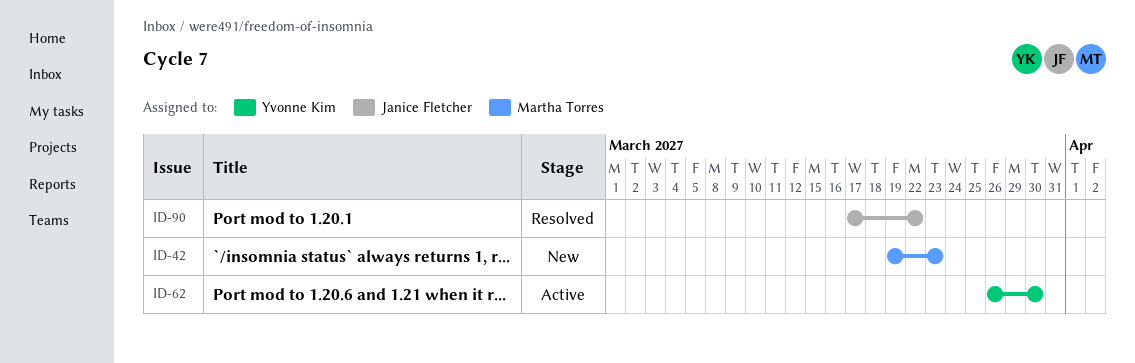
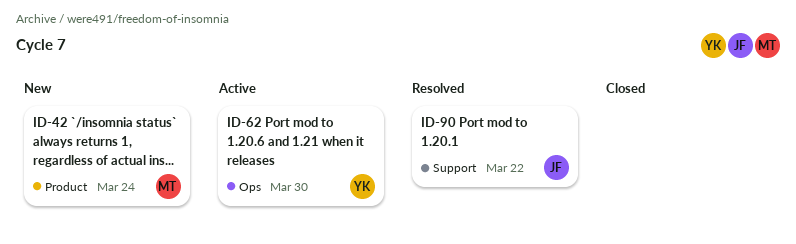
ID-42, due: Mar 23 -> Mar 24

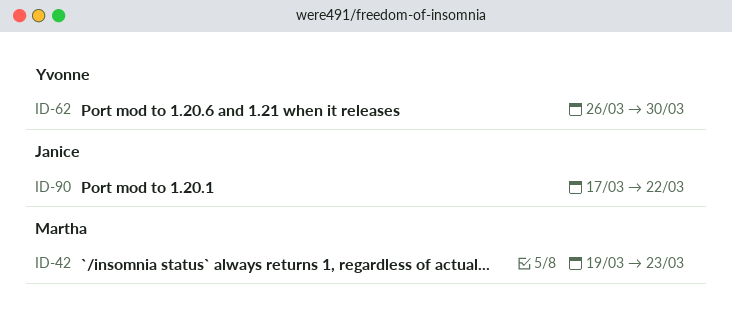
ID-42, due: Mar 24 -> Mar 23

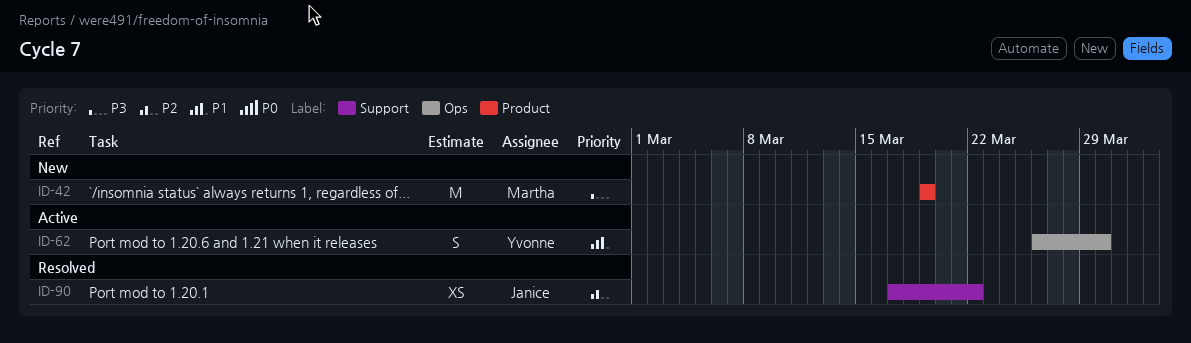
ID-42, due: Mar 23 -> Mar 19

